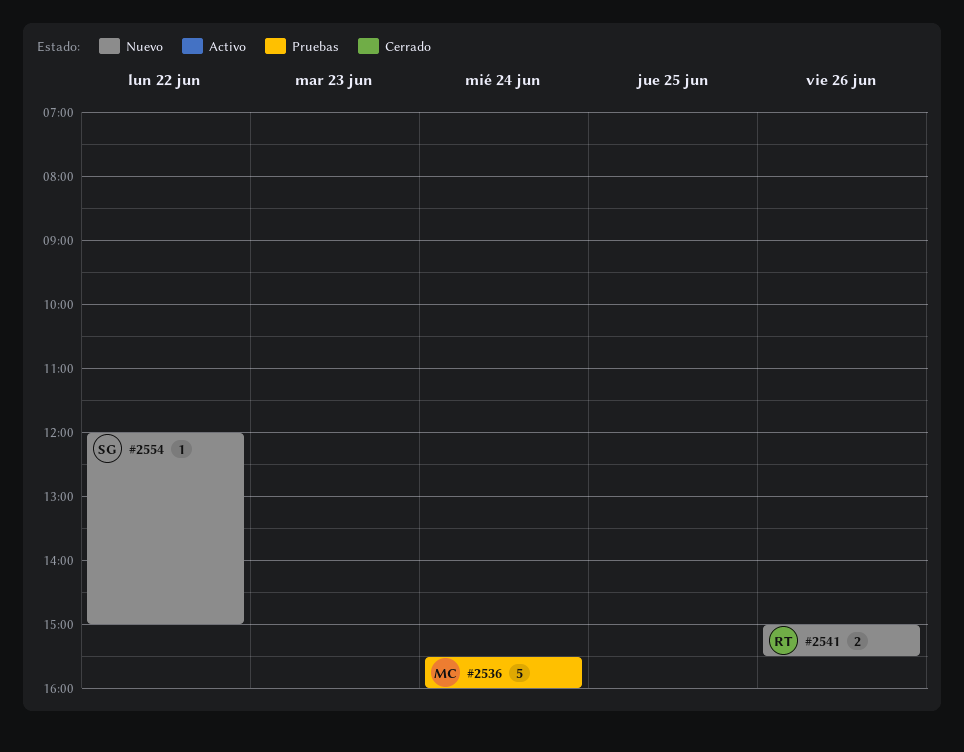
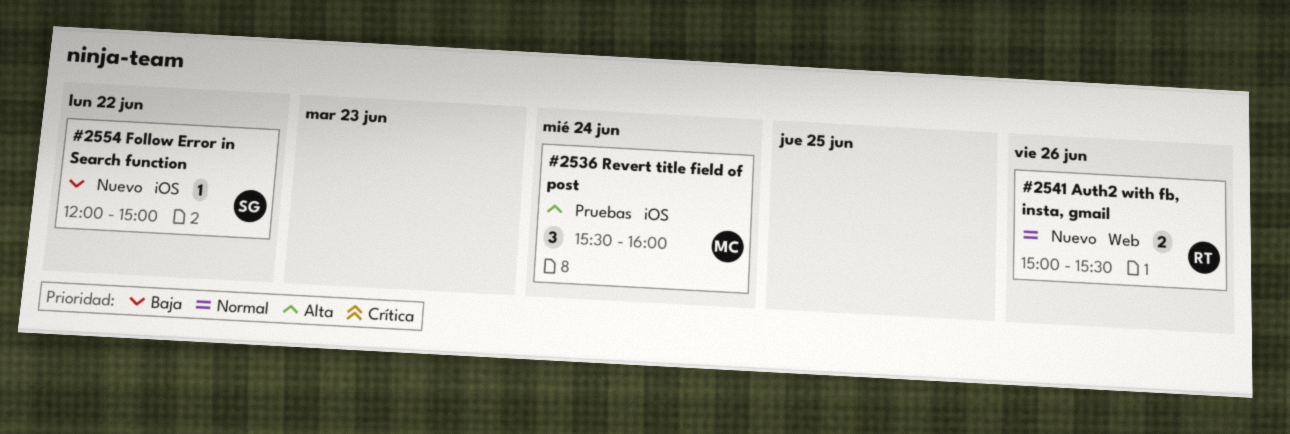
#2536, estimate: 5 -> 3

